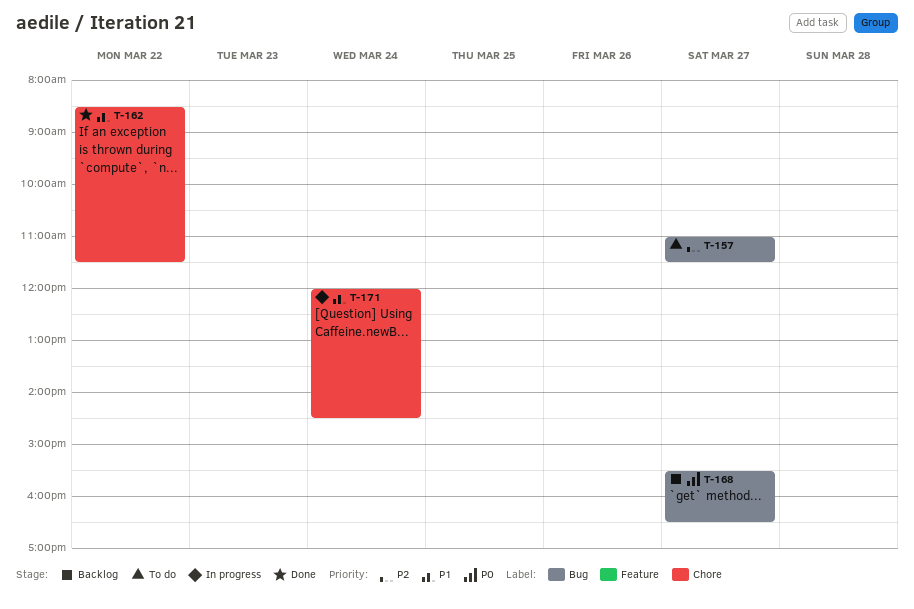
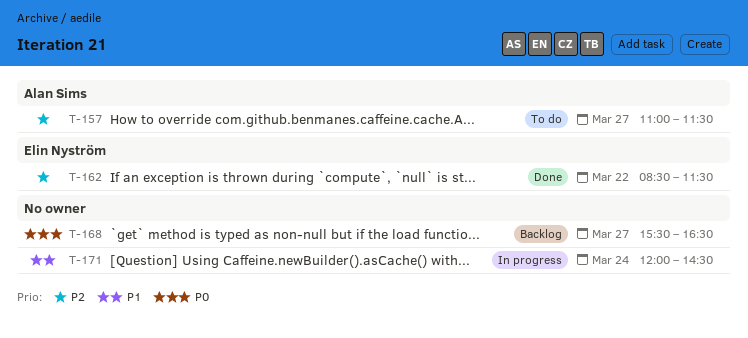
T-162, priority: P1 -> P2

